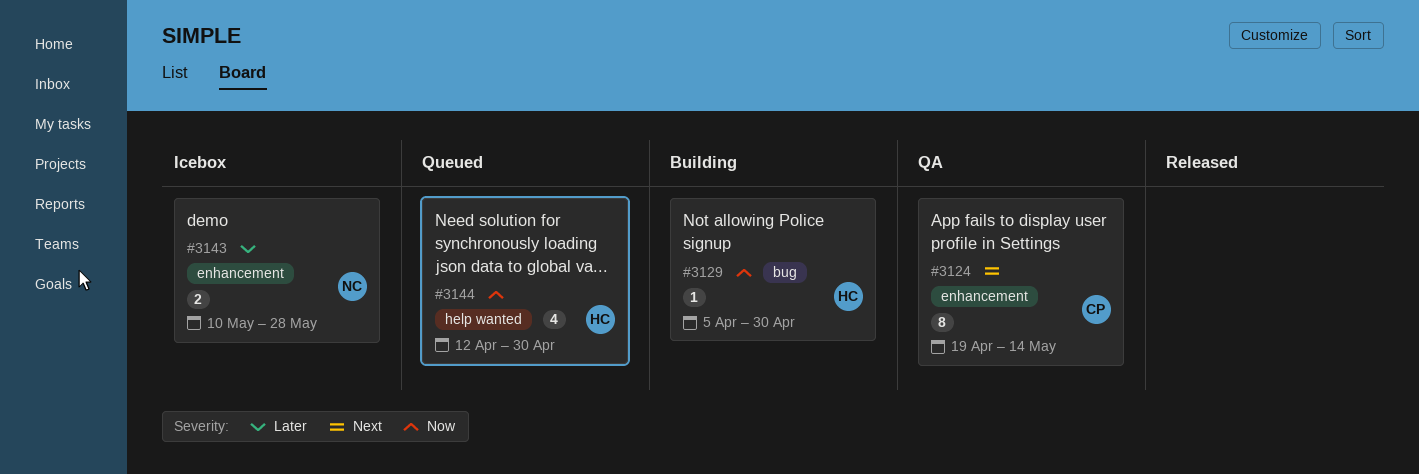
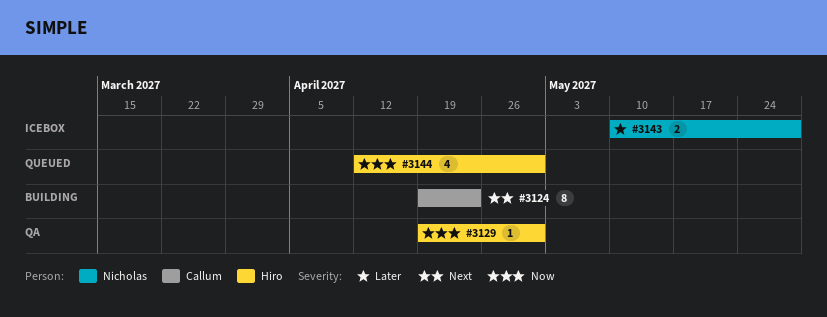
#3124, status: QA -> Building
#3124, due: May 14 -> Apr 23
#3129, status: Building -> QA
#3129, start: Apr 5 -> Apr 19

